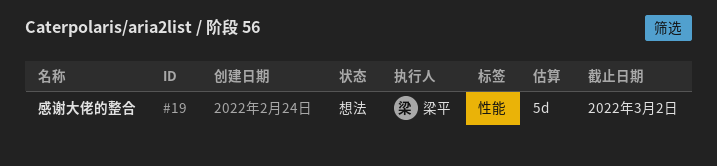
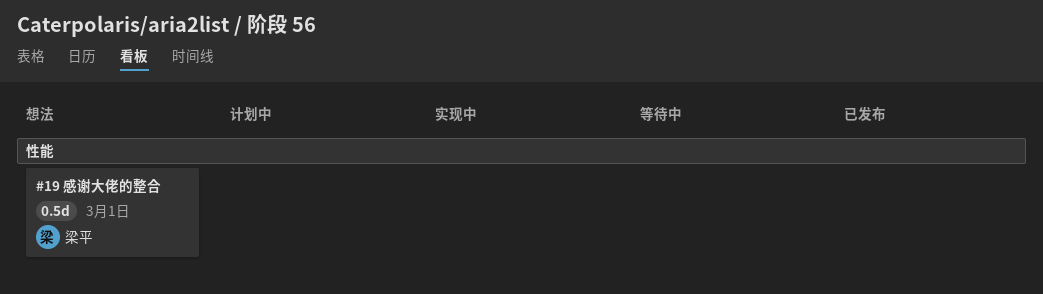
#19, estimate: 5d -> 0.5d
#19, due: Mar 2 -> Mar 1

